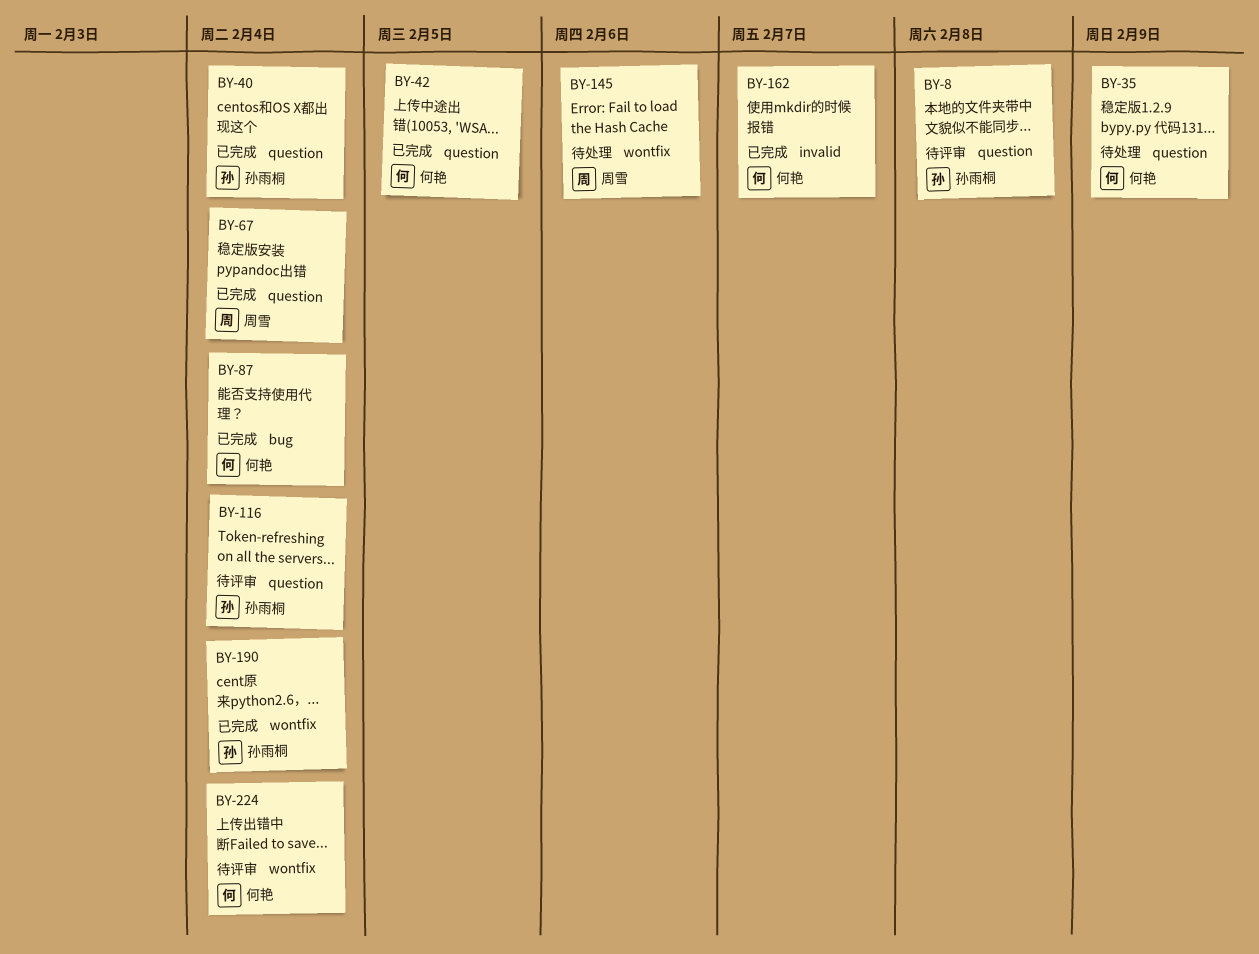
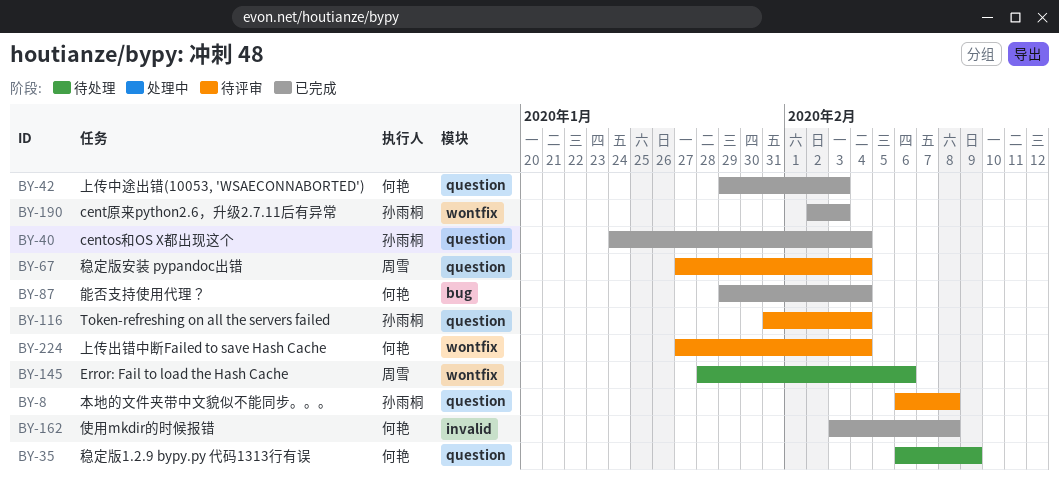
BY-42, due: Feb 5 -> Feb 3
BY-67, status: 已完成 -> 待评审
BY-162, due: Feb 7 -> Feb 8
BY-190, due: Feb 4 -> Feb 3

